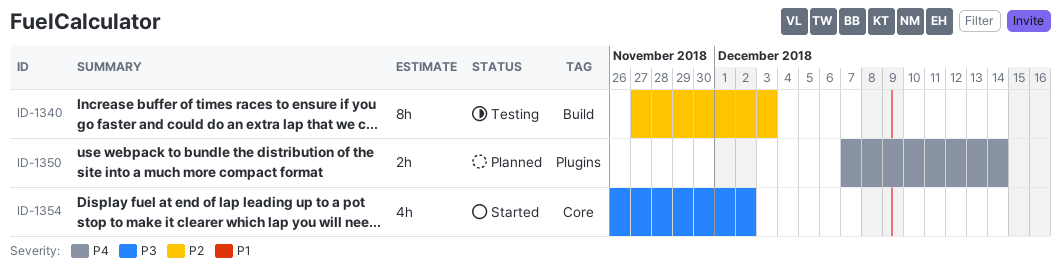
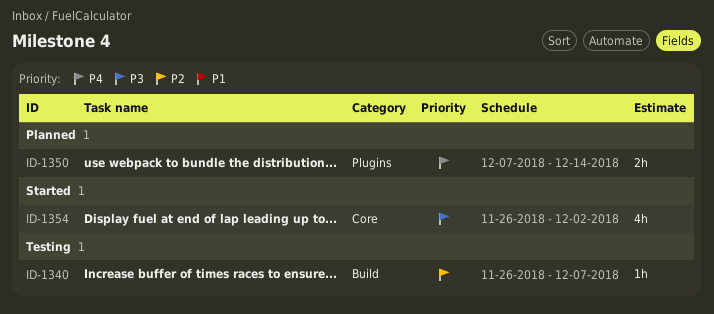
ID-1340, estimate: 8h -> 1h
ID-1340, start: Nov 27 -> Nov 26
ID-1340, due: Dec 3 -> Dec 7

